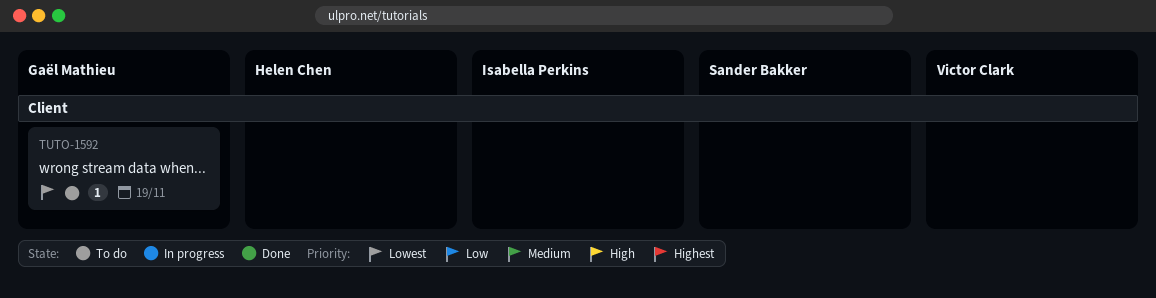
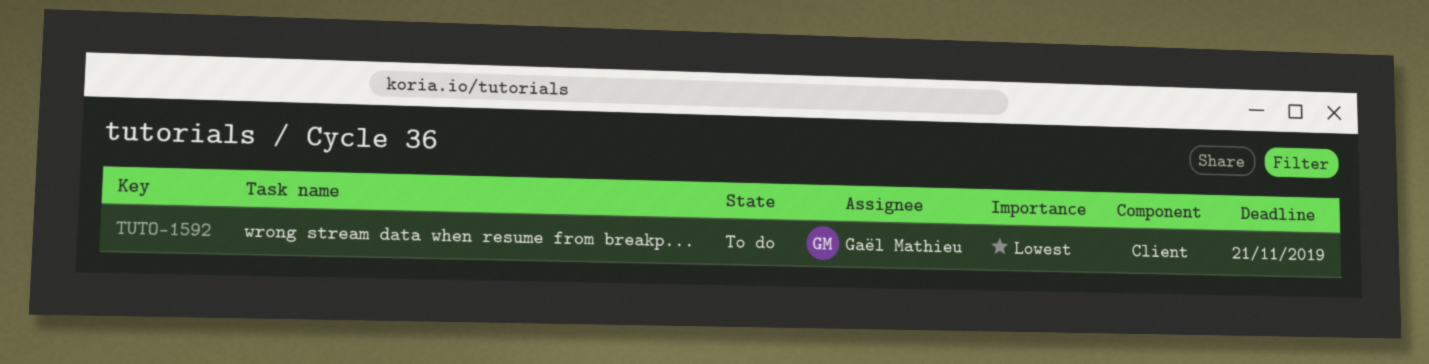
TUTO-1592, due: Nov 19 -> Nov 21

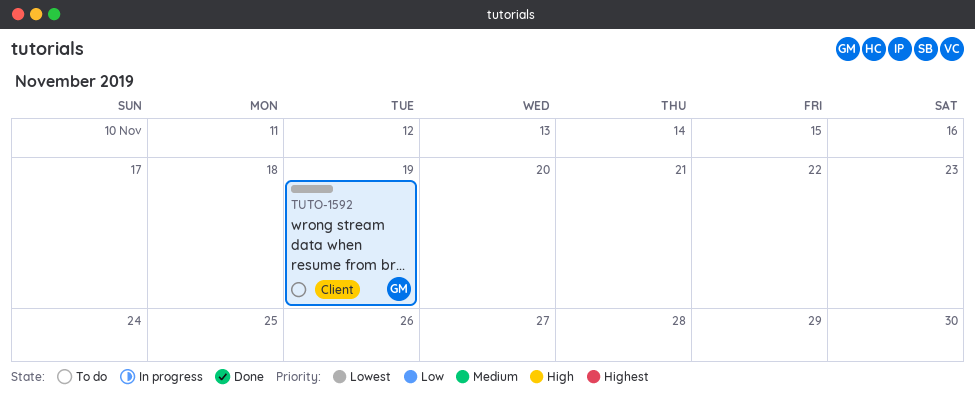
TUTO-1592, due: Nov 21 -> Nov 19

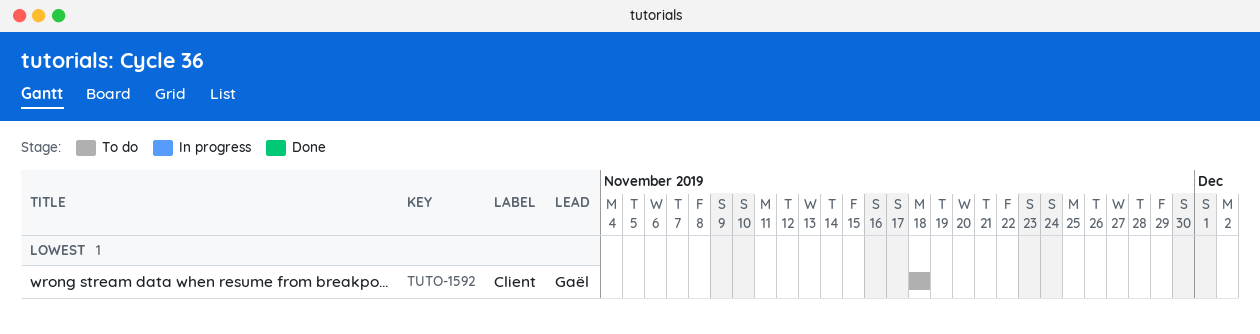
TUTO-1592, due: Nov 19 -> Nov 18

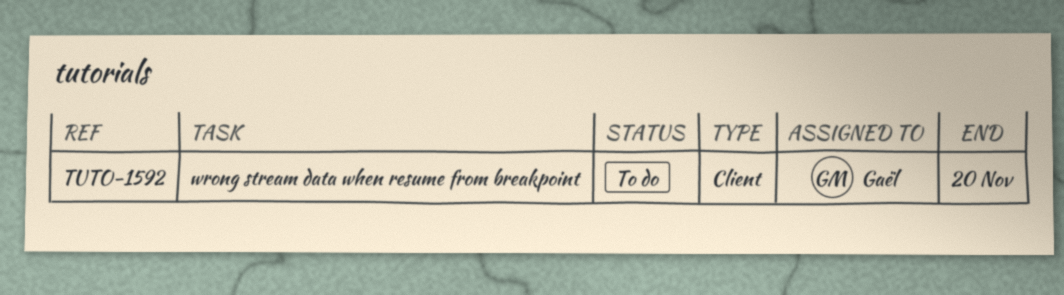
TUTO-1592, due: Nov 18 -> Nov 20

